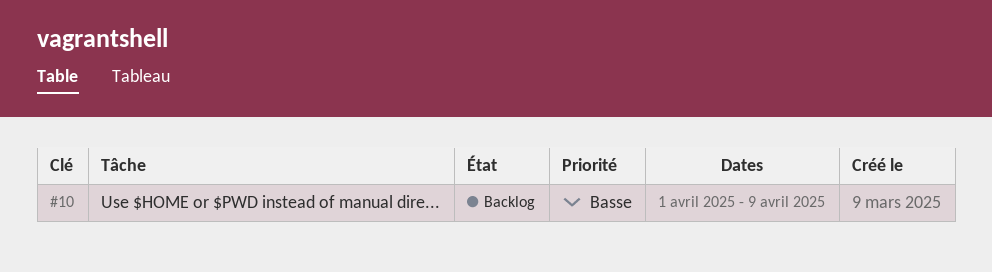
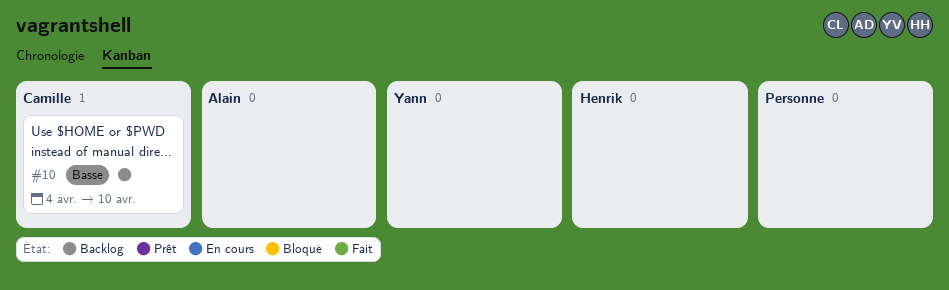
#10, start: Apr 1 -> Apr 4
#10, due: Apr 9 -> Apr 10

